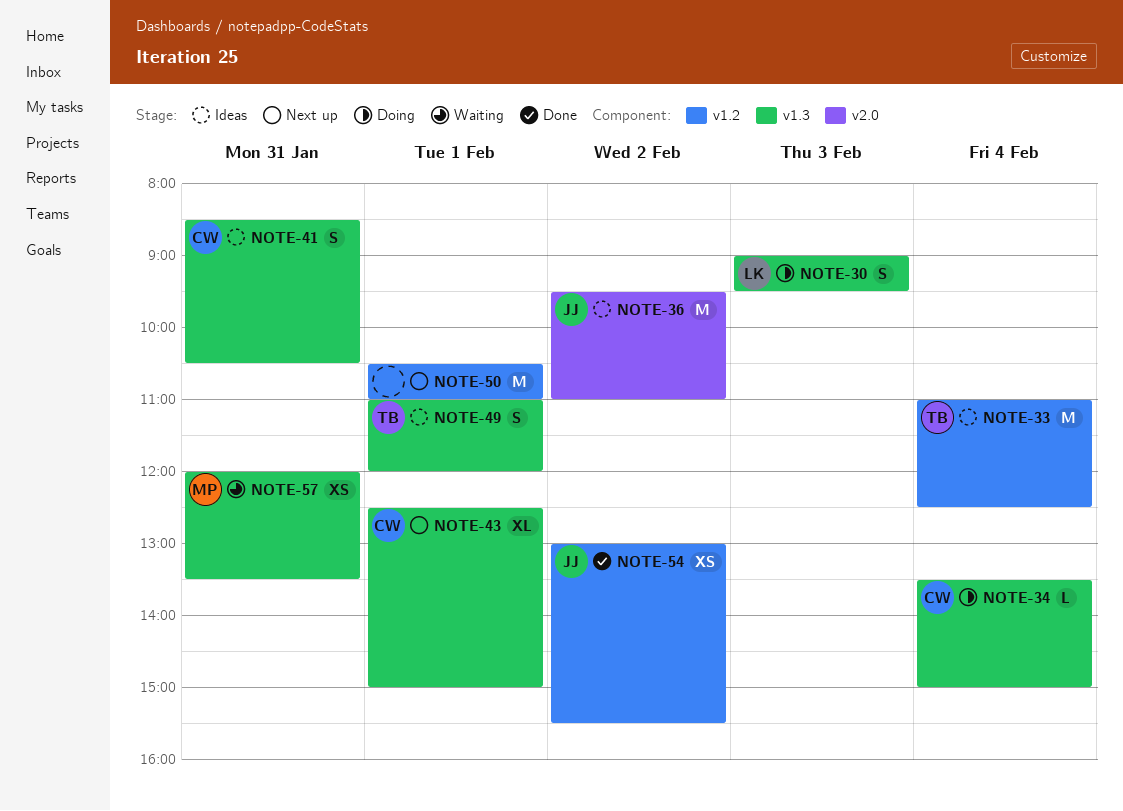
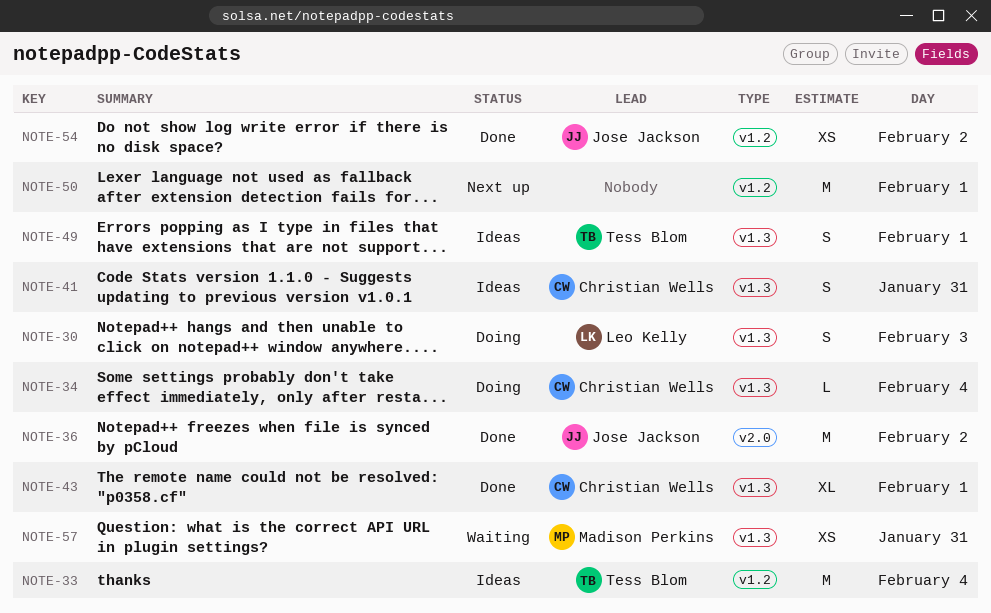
NOTE-36, status: Ideas -> Done
NOTE-43, status: Next up -> Done

